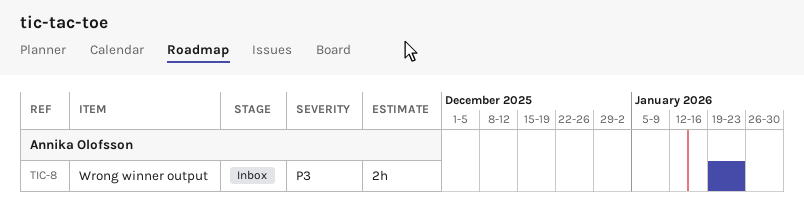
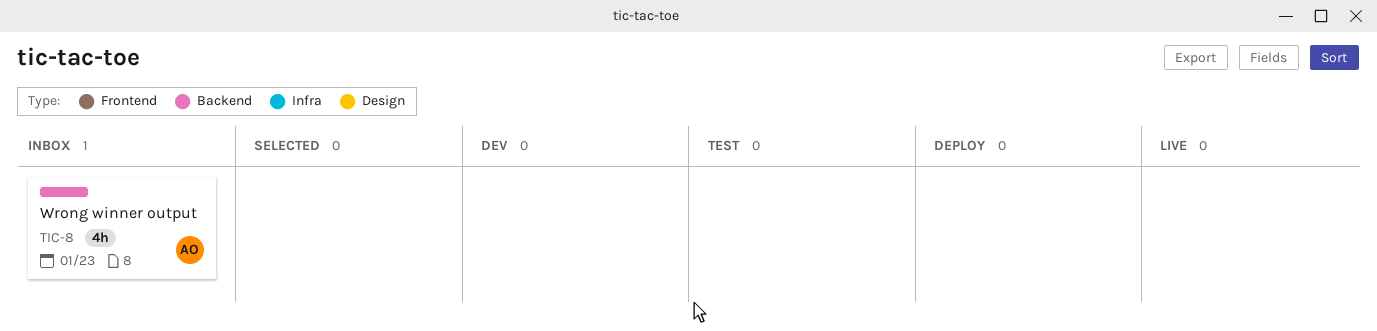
TIC-8, estimate: 2h -> 4h

